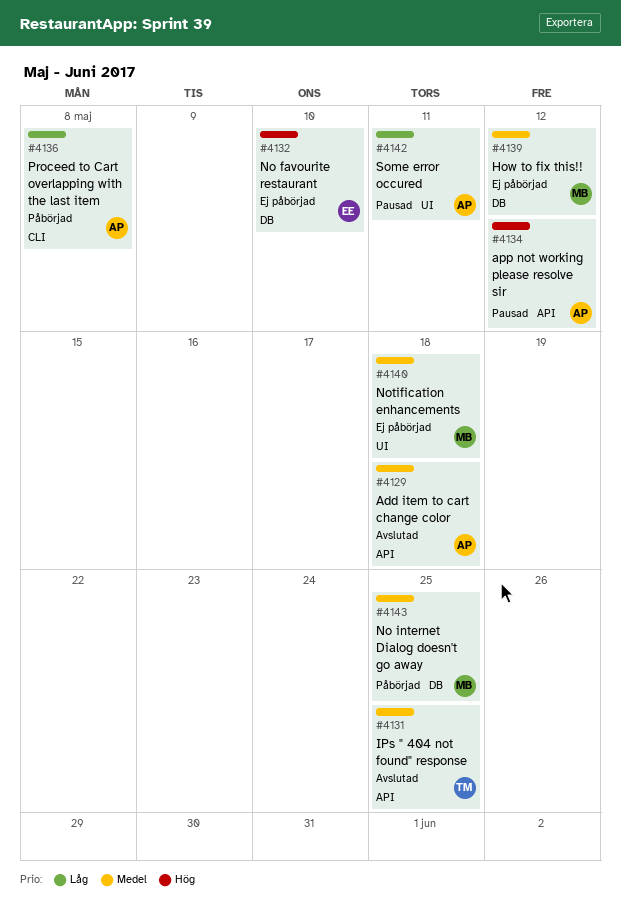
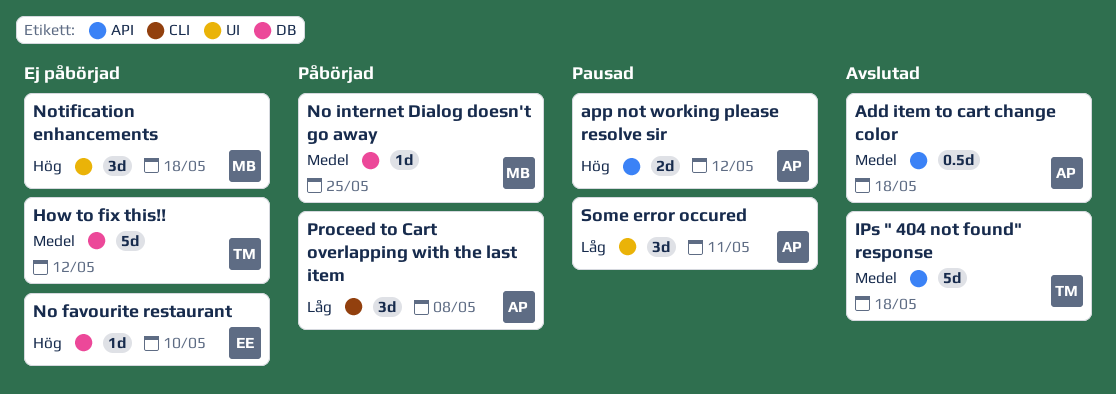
How to fix this!!, owner: MB -> TM
IPs " 404 not found" response, due: May 25 -> May 18
Notification enhancements, priority: Medel -> Hög

